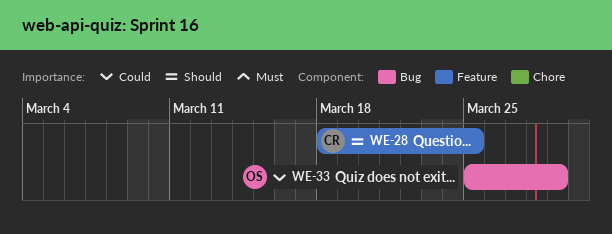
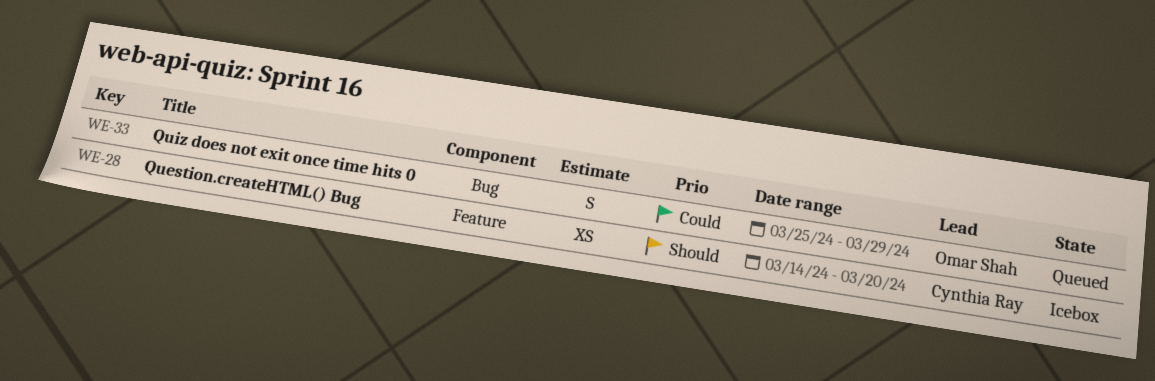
WE-28, start: Mar 18 -> Mar 14
WE-28, due: Mar 25 -> Mar 20

